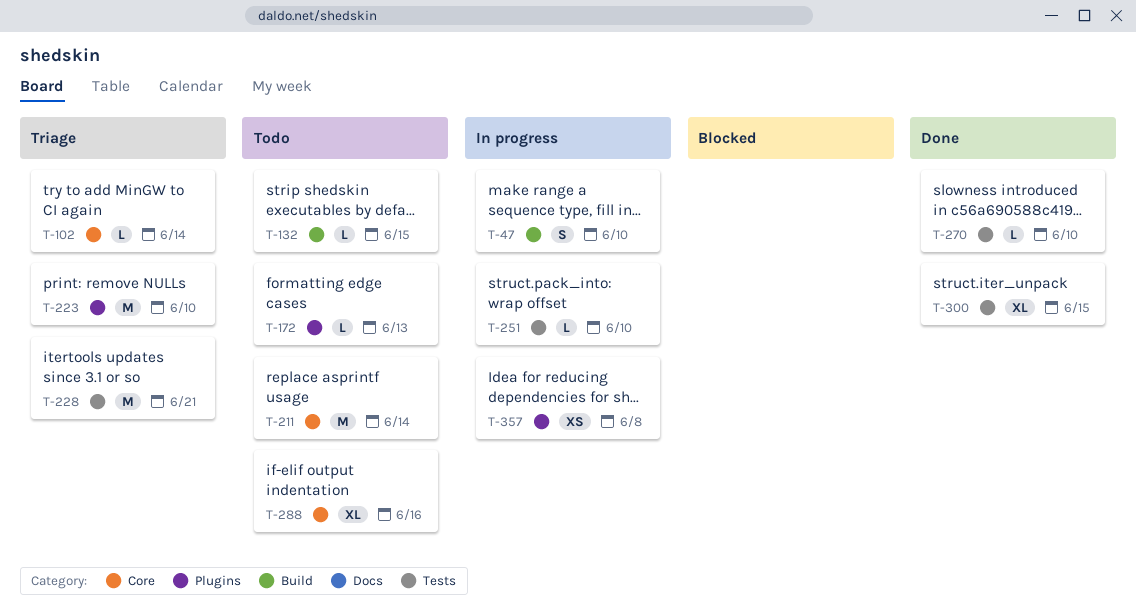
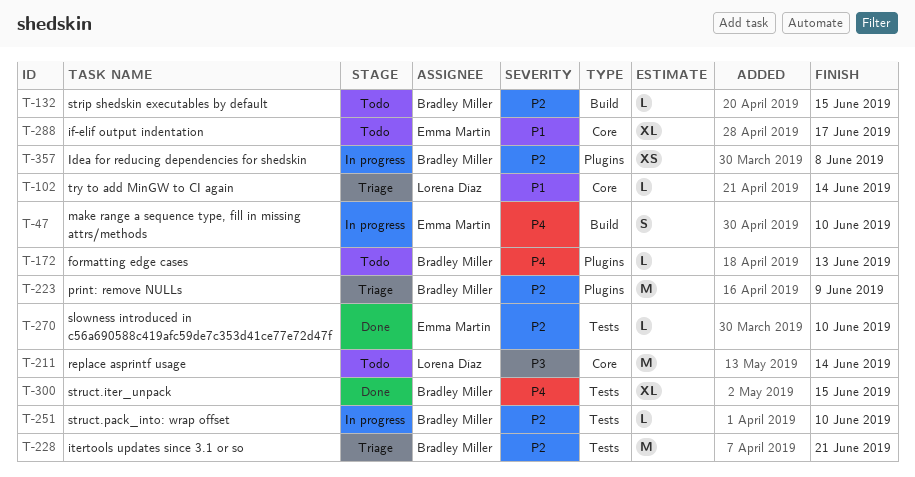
T-223, due: Jun 10 -> Jun 9
T-288, due: Jun 16 -> Jun 17

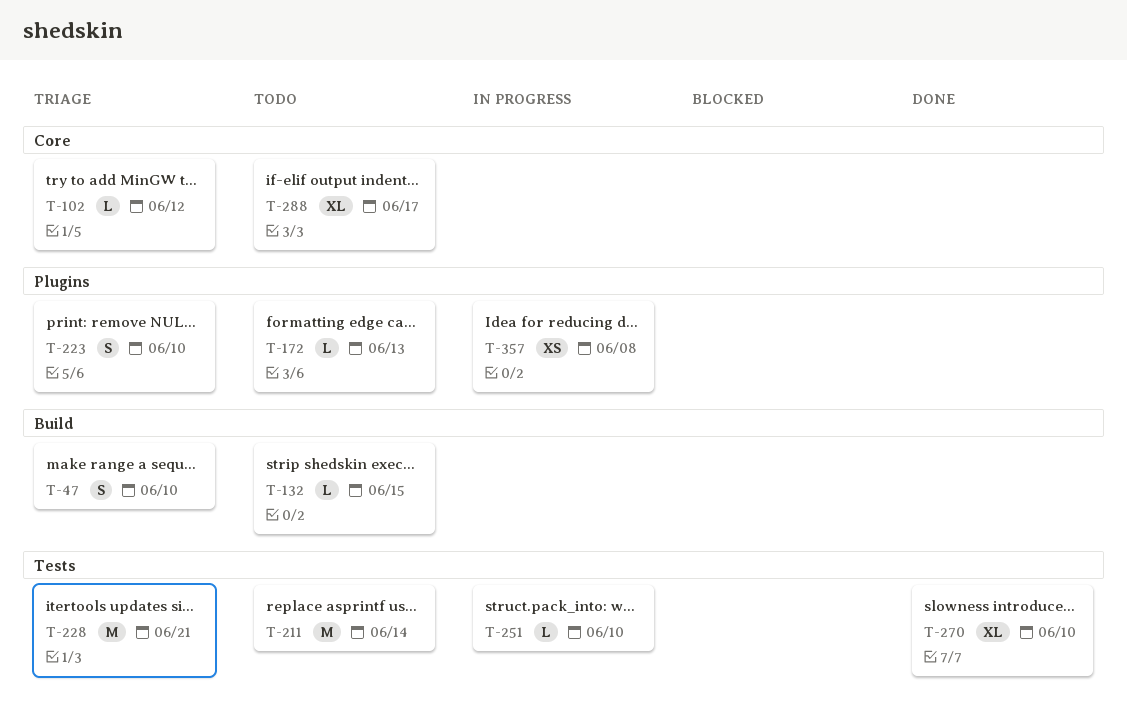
T-47, status: In progress -> Triage
T-102, due: Jun 14 -> Jun 12
T-211, label: Core -> Tests
T-223, estimate: M -> S
T-223, due: Jun 9 -> Jun 10
T-270, estimate: L -> XL
T-300: present -> none

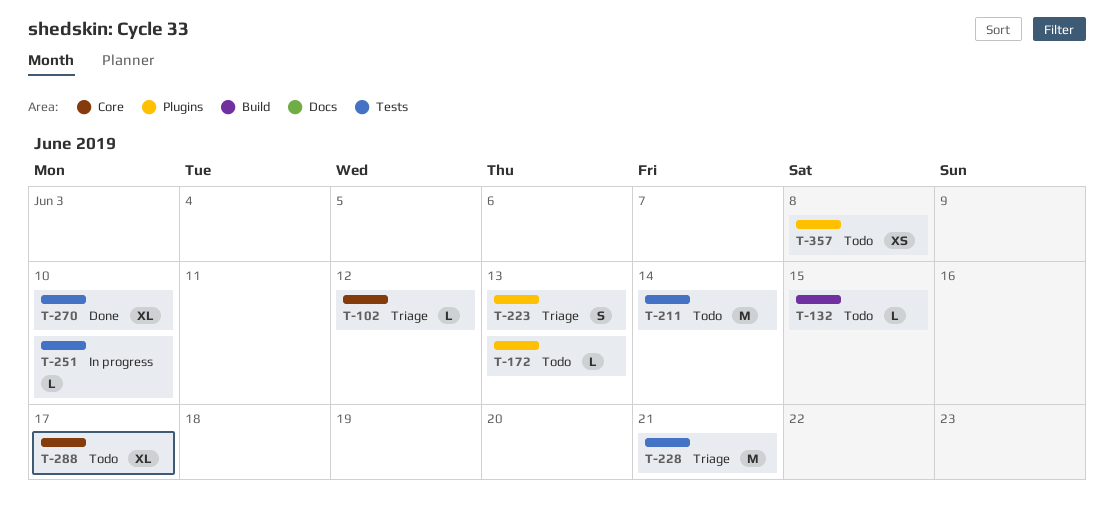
T-47: present -> none
T-223, due: Jun 10 -> Jun 13
T-357, status: In progress -> Todo

